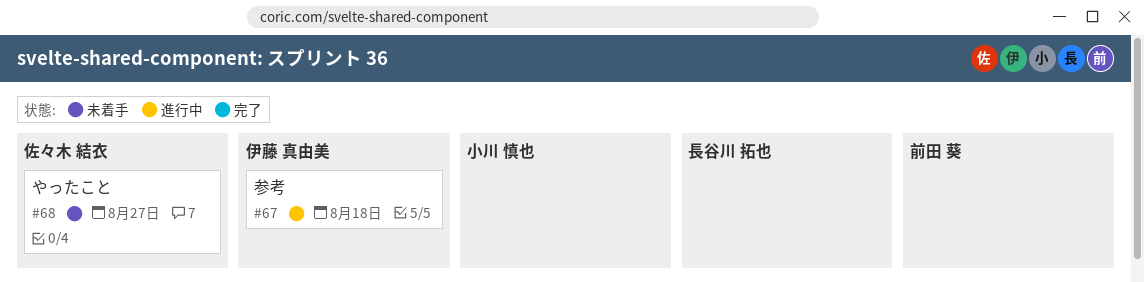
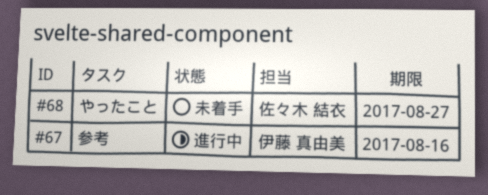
#67, due: Aug 18 -> Aug 16

